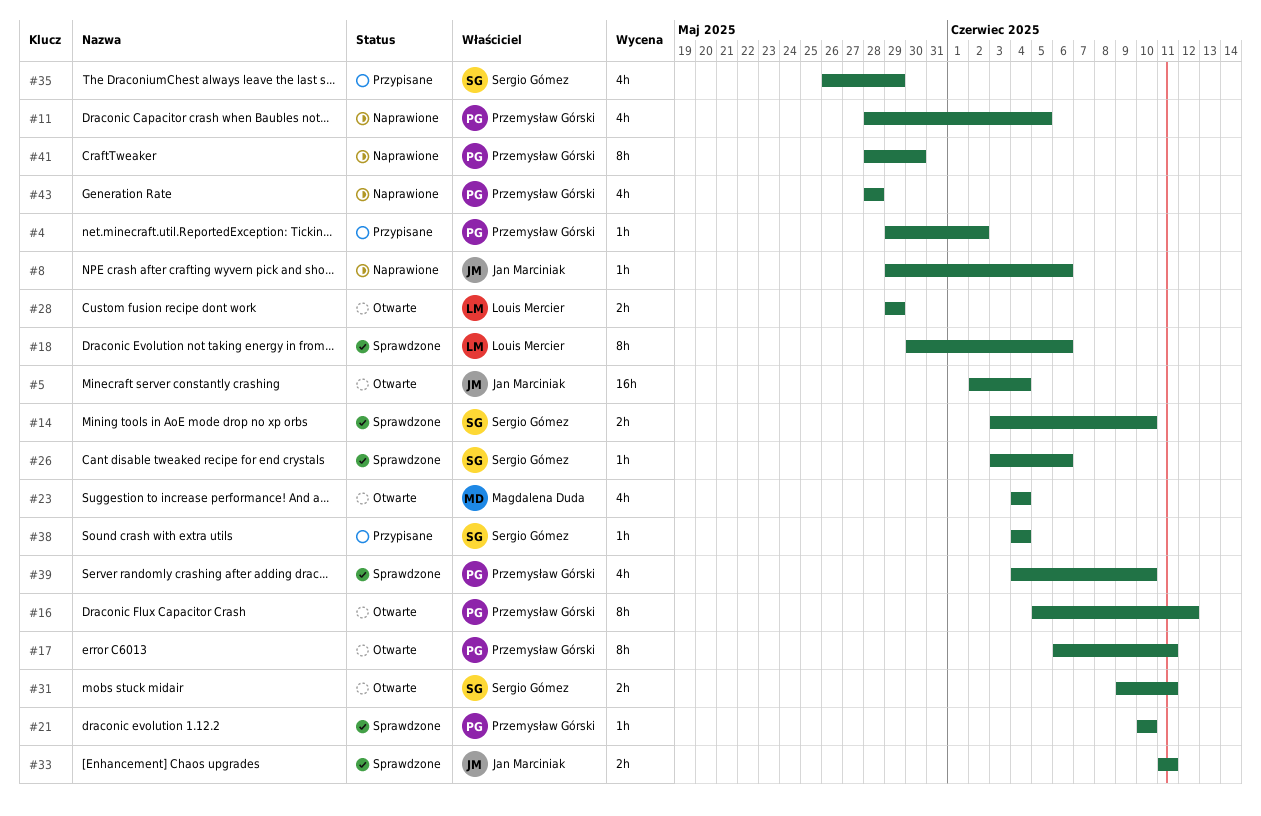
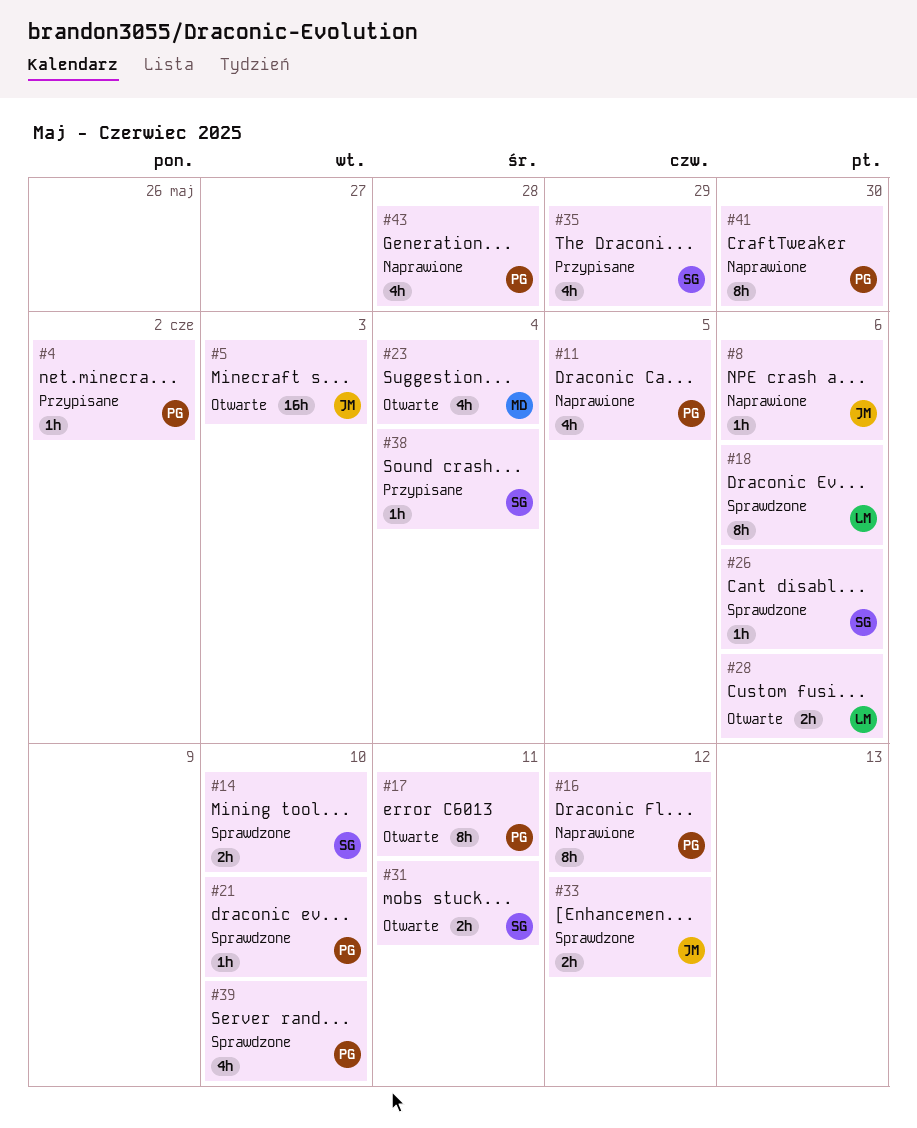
#5, due: Jun 4 -> Jun 3
#16, status: Otwarte -> Naprawione
#28, due: May 29 -> Jun 6
#33, due: Jun 11 -> Jun 12

